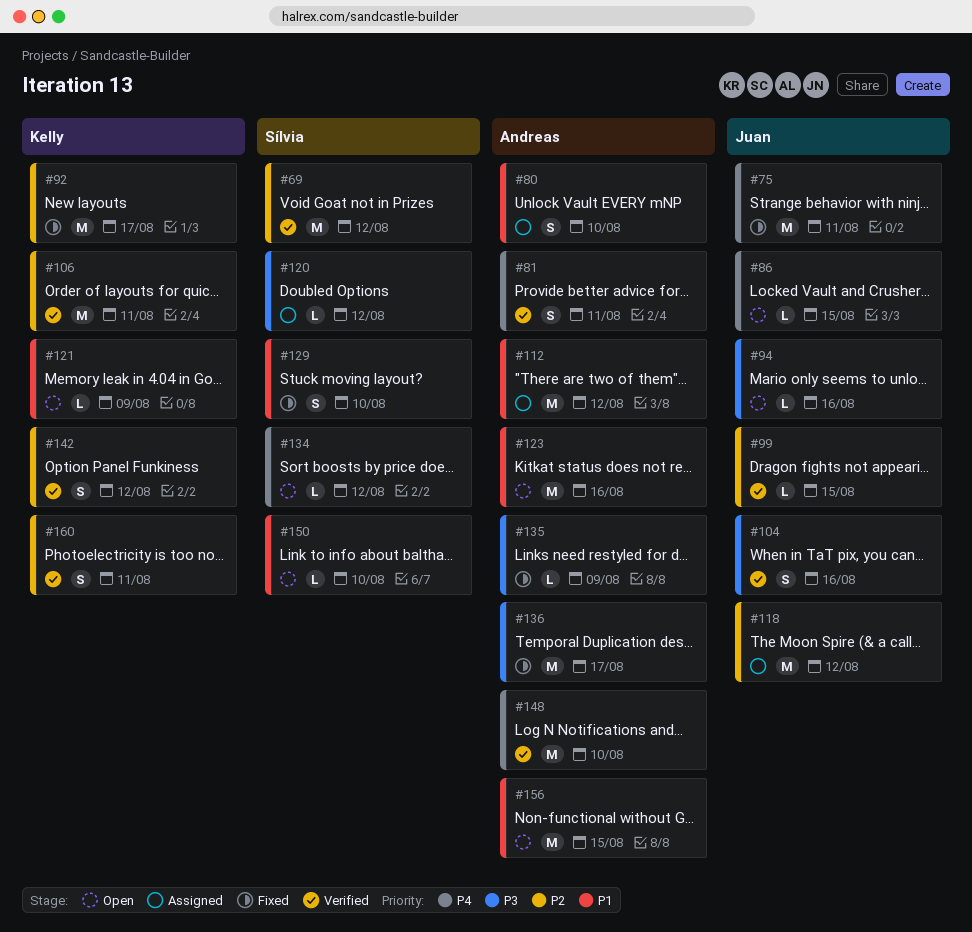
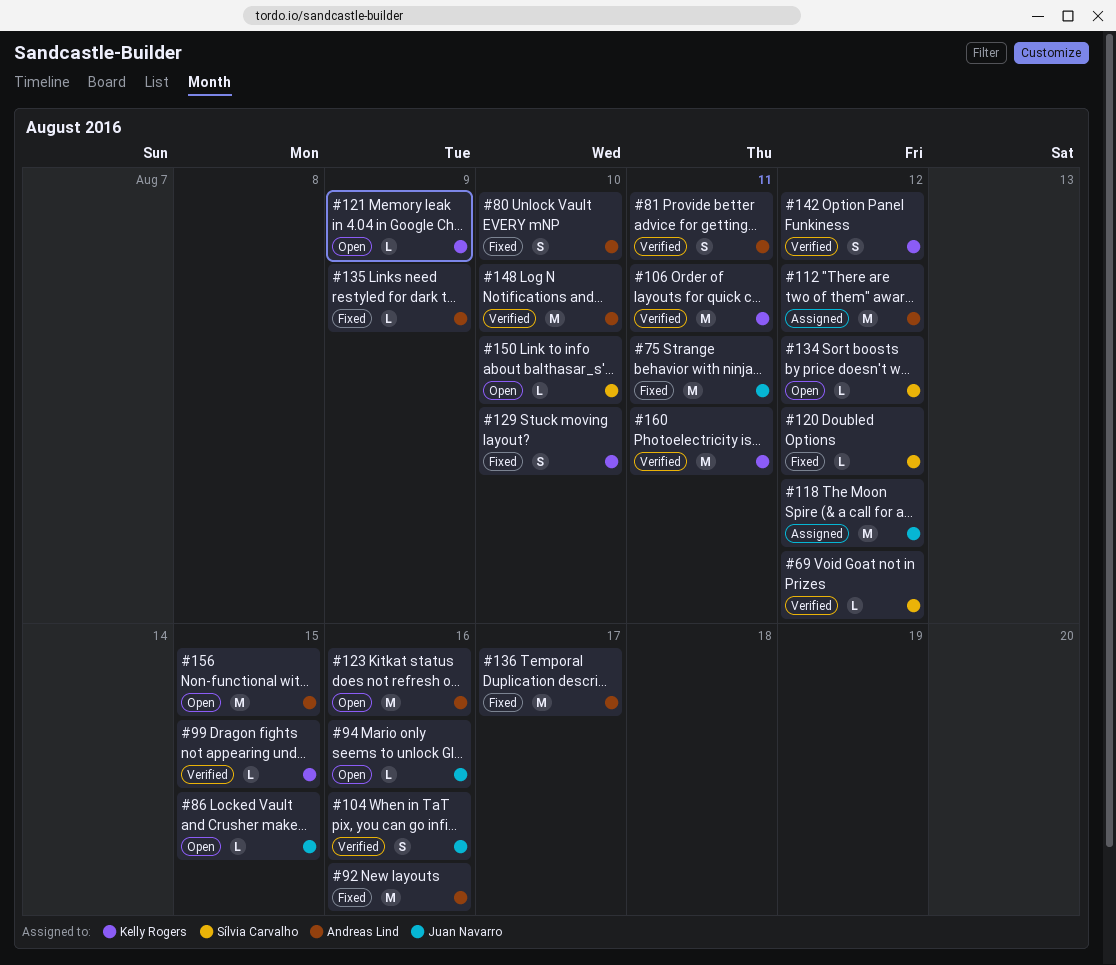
#69, estimate: M -> L
#80, status: Assigned -> Fixed
#92, owner: Kelly Rogers -> Andreas Lind
#92, due: Aug 17 -> Aug 16
#99, owner: Juan Navarro -> Kelly Rogers
#120, status: Assigned -> Fixed
#129, owner: Sílvia Carvalho -> Kelly Rogers
#160, estimate: S -> M

